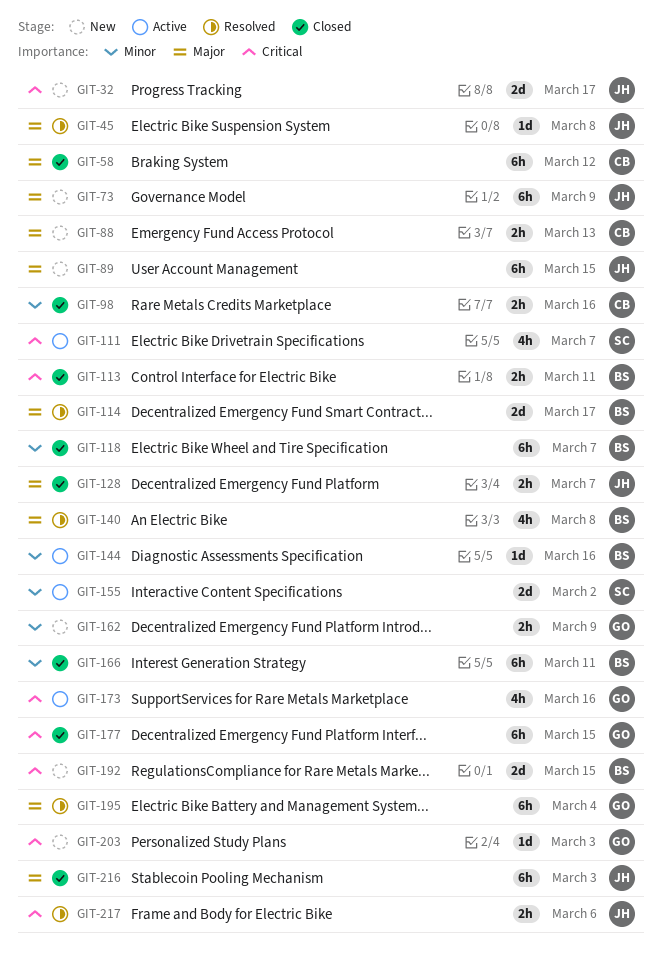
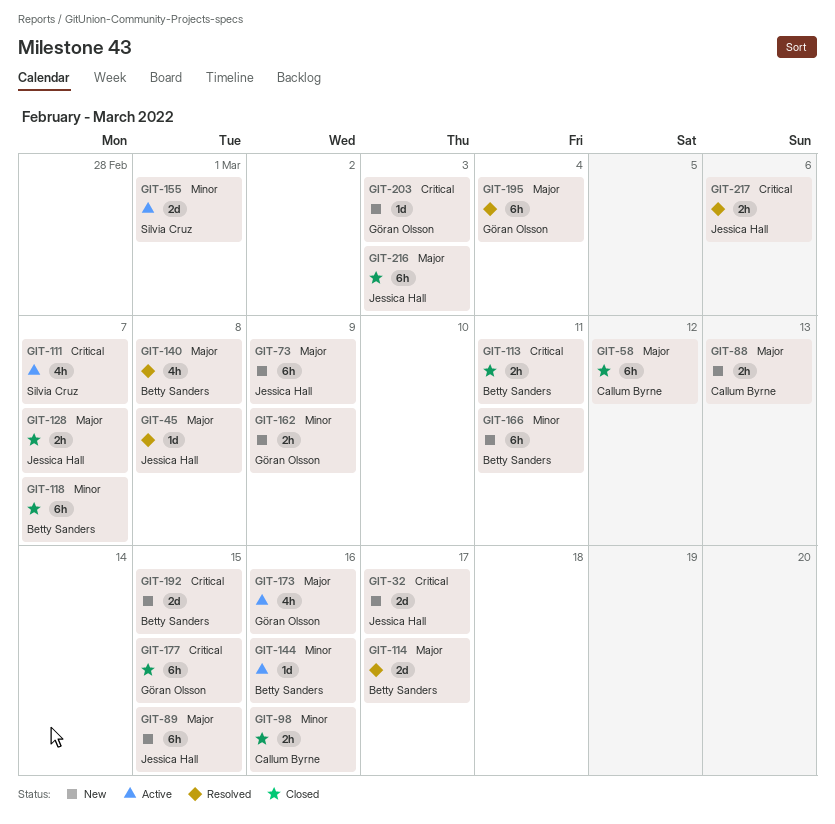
GIT-155, due: Mar 2 -> Mar 1
GIT-166, status: Closed -> New
GIT-173, priority: Critical -> Major

